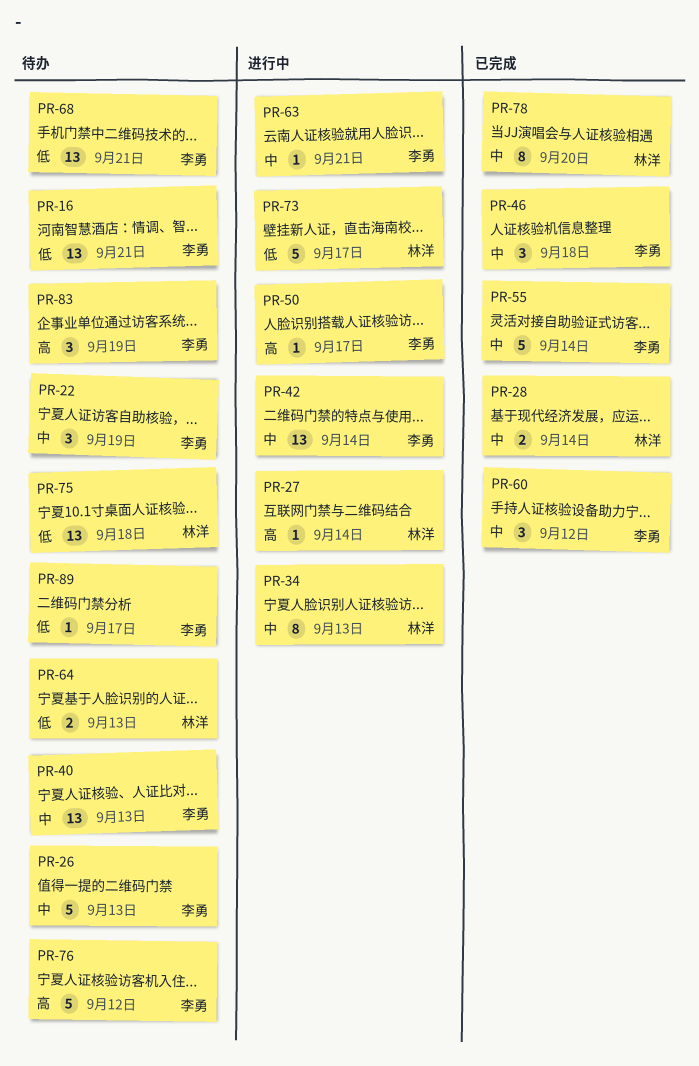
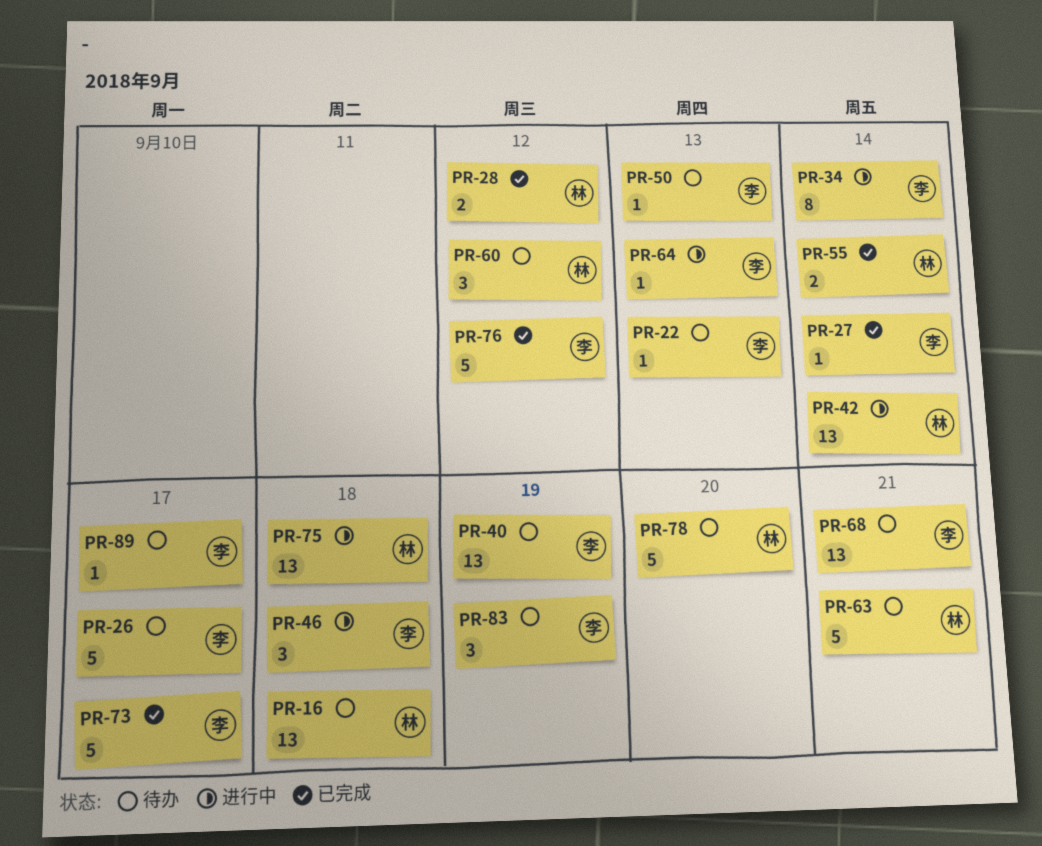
PR-16, owner: 李勇 -> 林洋
PR-16, due: Sep 21 -> Sep 18
PR-22, estimate: 3 -> 1
PR-22, due: Sep 19 -> Sep 13
PR-26, due: Sep 13 -> Sep 17
PR-27, status: 进行中 -> 已完成
PR-27, owner: 林洋 -> 李勇
PR-28, due: Sep 14 -> Sep 12
PR-34, owner: 林洋 -> 李勇
PR-34, due: Sep 13 -> Sep 14
PR-40, due: Sep 13 -> Sep 19
PR-42, owner: 李勇 -> 林洋
PR-46, status: 已完成 -> 进行中
PR-50, status: 进行中 -> 待办
PR-50, due: Sep 17 -> Sep 13
PR-55, owner: 李勇 -> 林洋
PR-55, estimate: 5 -> 2
PR-60, status: 已完成 -> 待办
PR-60, owner: 李勇 -> 林洋
PR-63, status: 进行中 -> 待办
PR-63, owner: 李勇 -> 林洋
PR-63, estimate: 1 -> 5
PR-64, status: 待办 -> 进行中
PR-64, owner: 林洋 -> 李勇
PR-64, estimate: 2 -> 1
PR-73, status: 进行中 -> 已完成
PR-73, owner: 林洋 -> 李勇
PR-75, status: 待办 -> 进行中
PR-76, status: 待办 -> 已完成
PR-78, status: 已完成 -> 待办
PR-78, estimate: 8 -> 5

